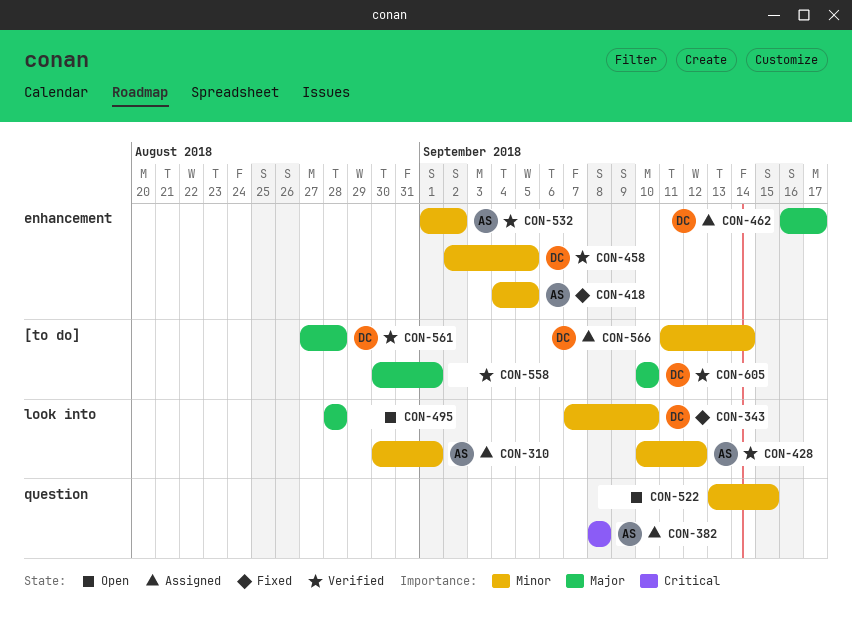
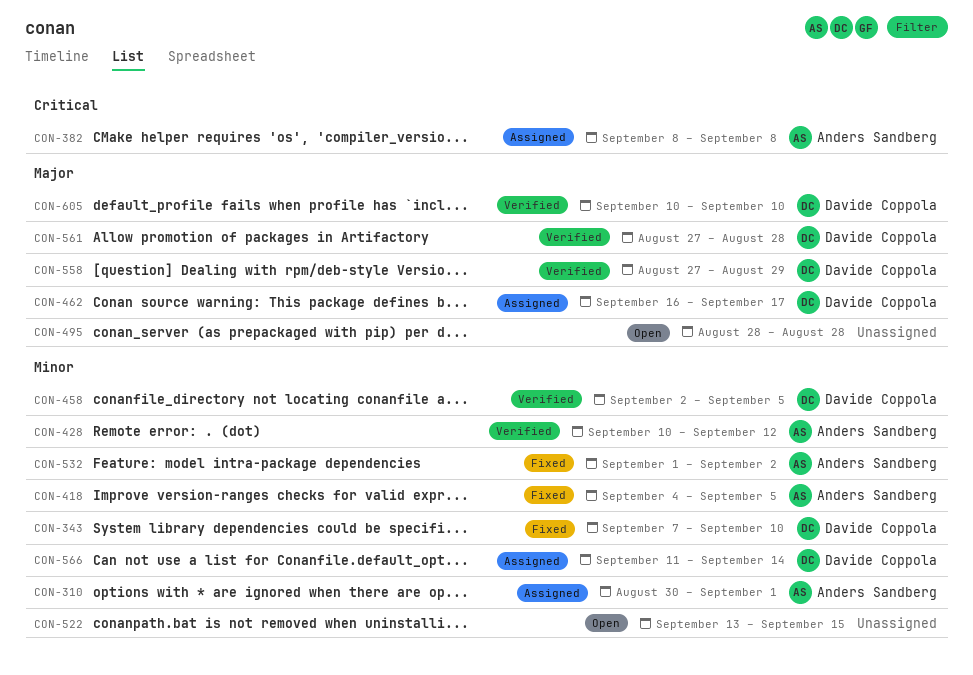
CON-532, status: Verified -> Fixed
CON-558, owner: none -> Davide Coppola
CON-558, start: Aug 30 -> Aug 27
CON-558, due: Sep 1 -> Aug 29

